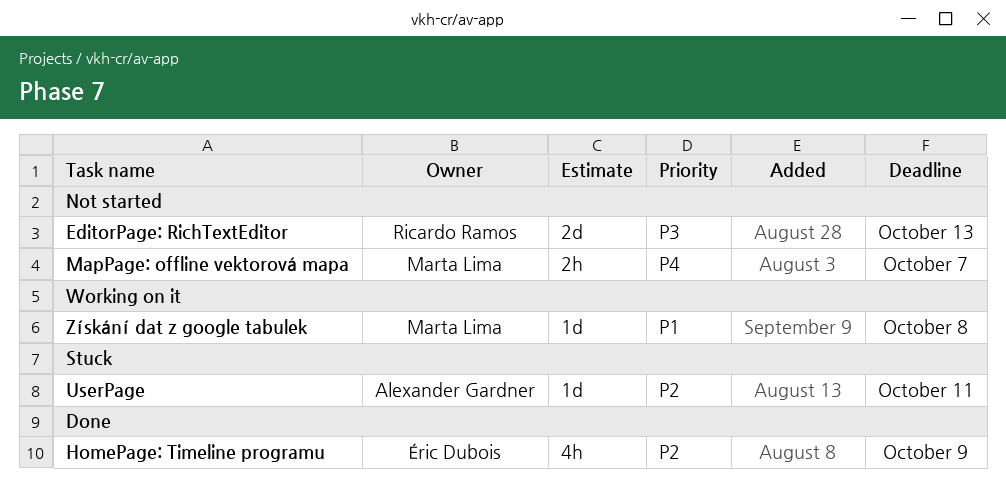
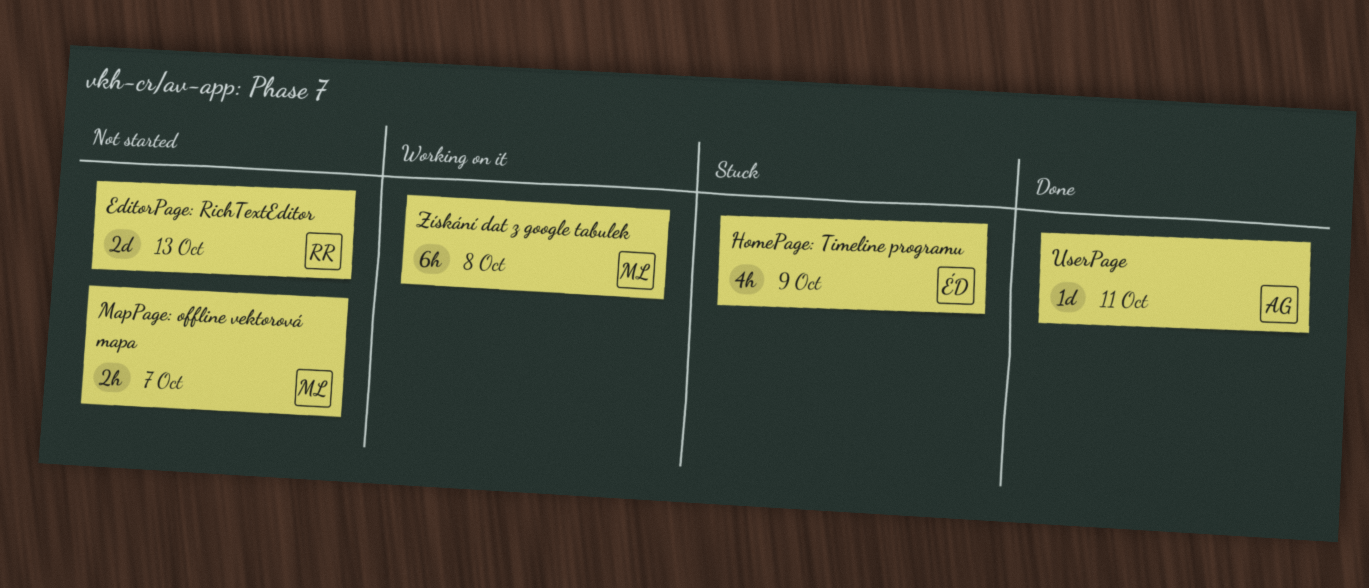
HomePage: Timeline programu, status: Done -> Stuck
UserPage, status: Stuck -> Done
Získání dat z google tabulek, estimate: 1d -> 6h

